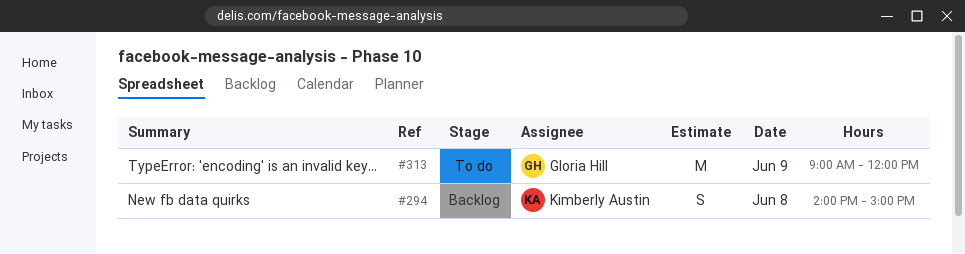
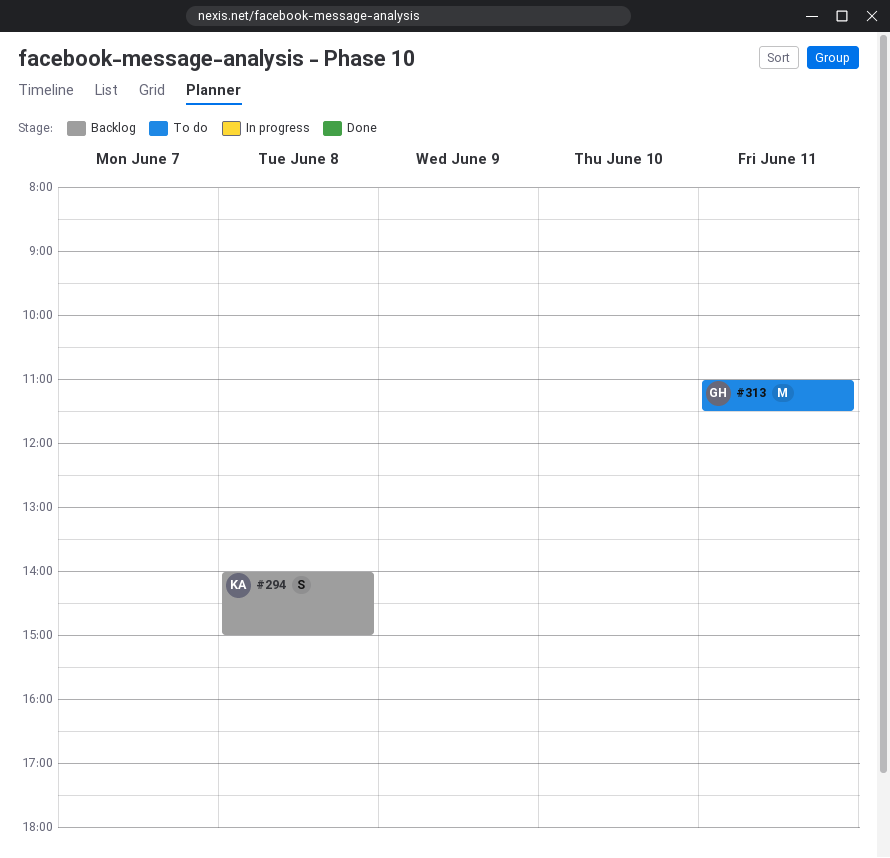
#313, day: Jun 9 -> Jun 11
#313, begins: 09:00 -> 11:00
#313, ends: 12:00 -> 11:30

